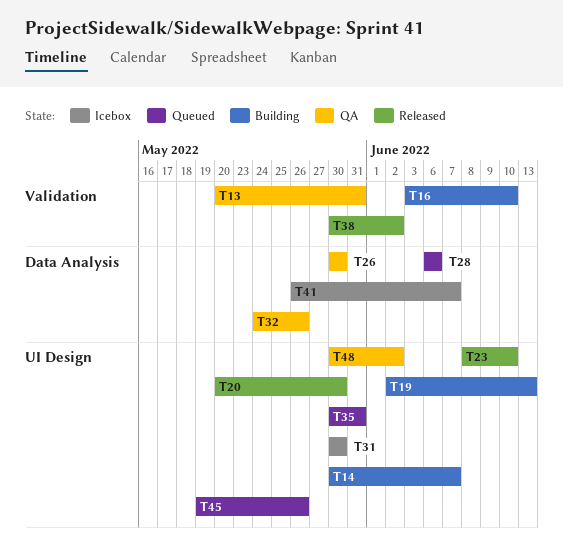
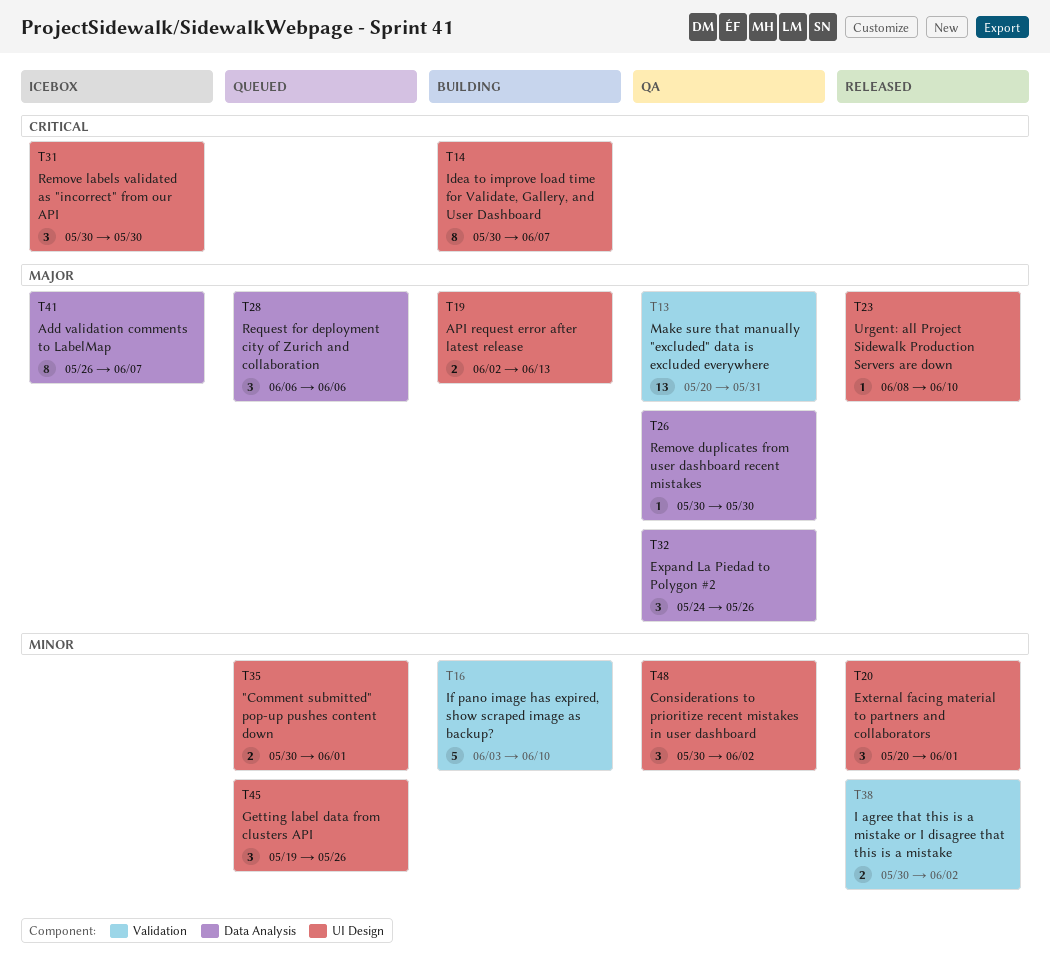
T20, due: May 30 -> Jun 1
T35, due: May 31 -> Jun 1

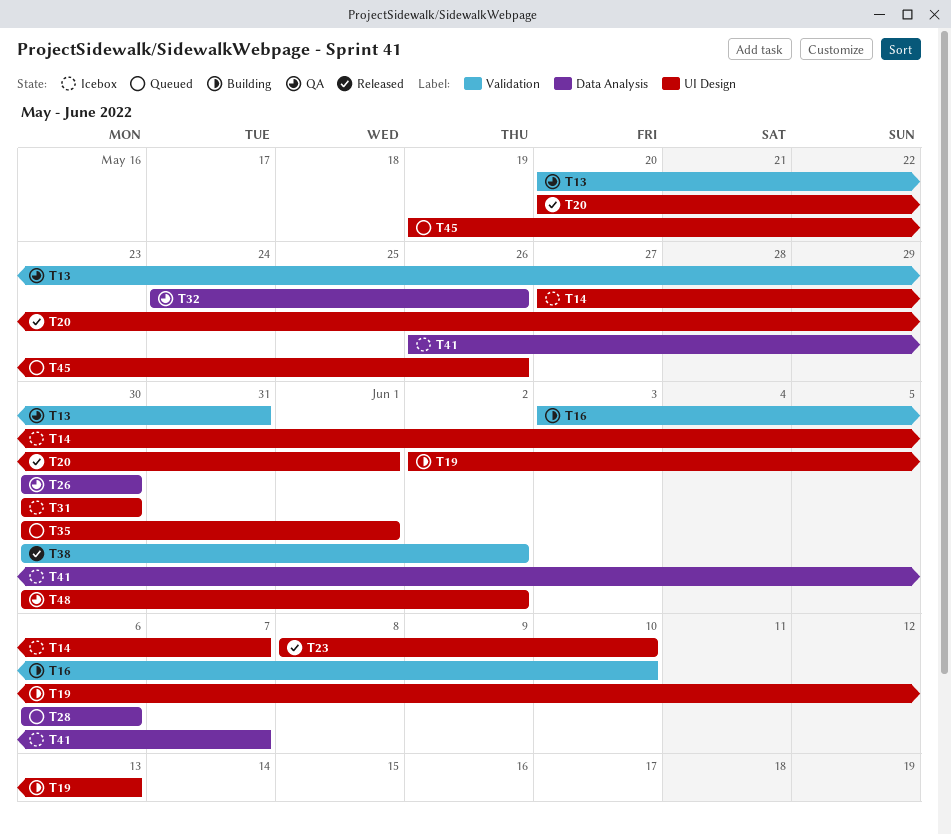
T14, status: Building -> Icebox
T14, start: May 30 -> May 27

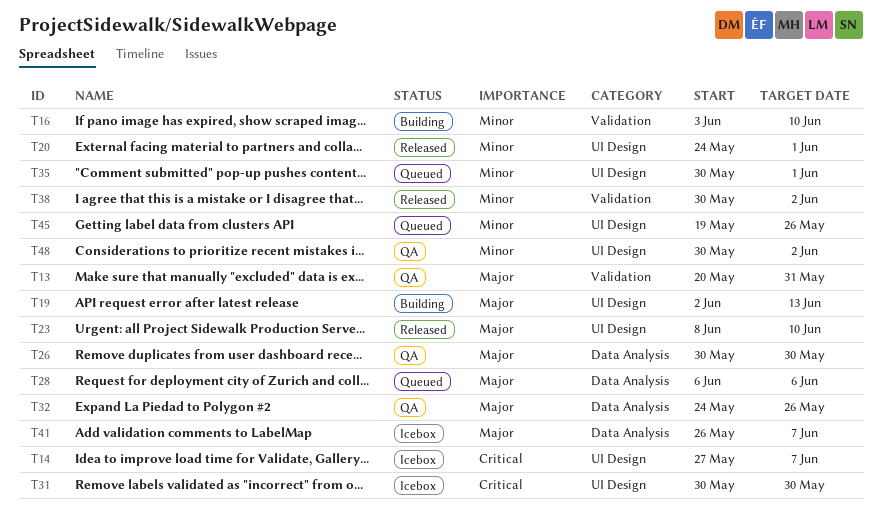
T20, start: May 20 -> May 24

